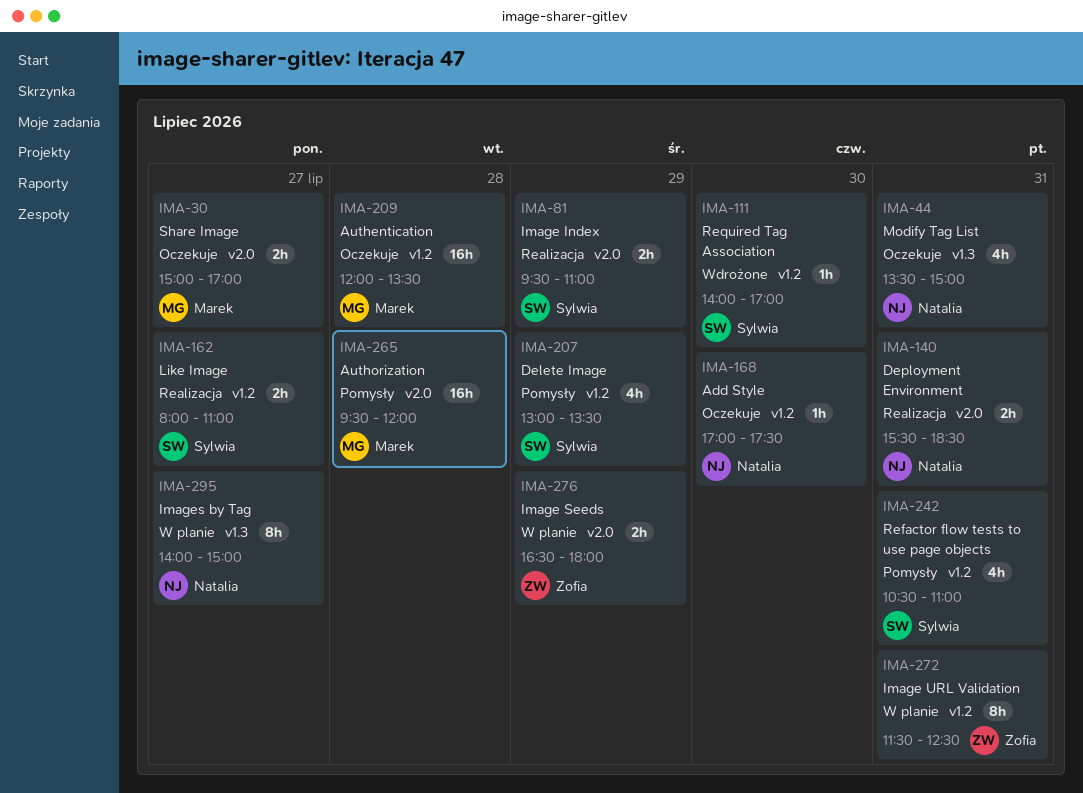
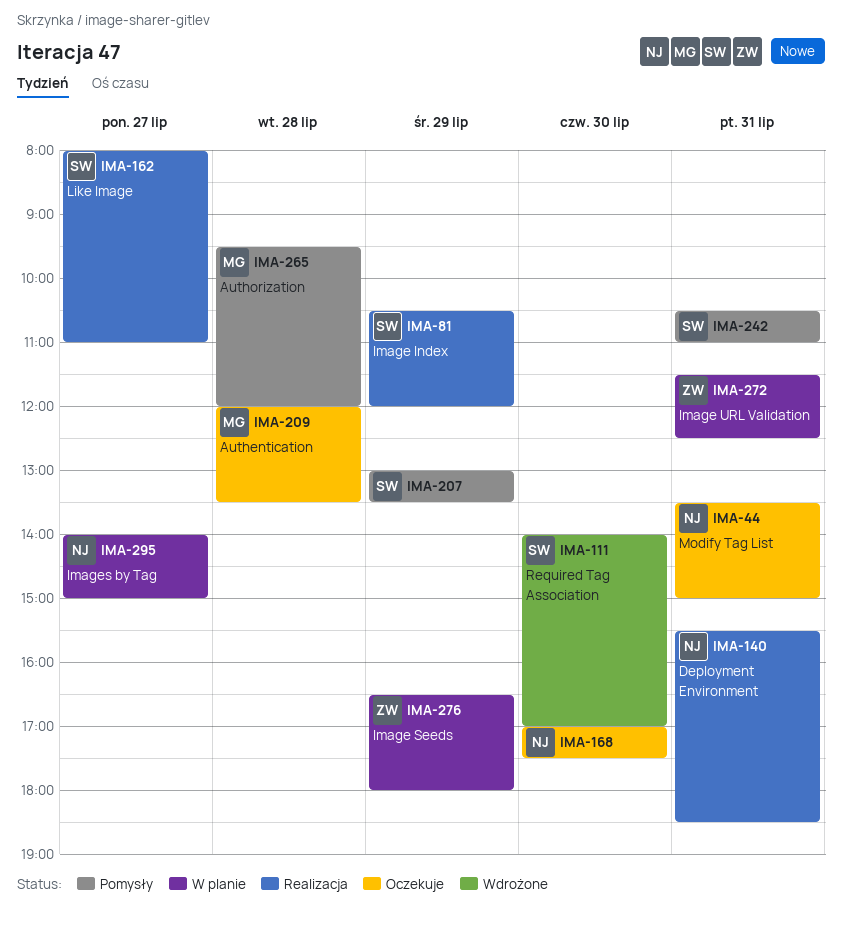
IMA-30: present -> none
IMA-81, begins: 09:30 -> 10:30
IMA-81, ends: 11:00 -> 12:00

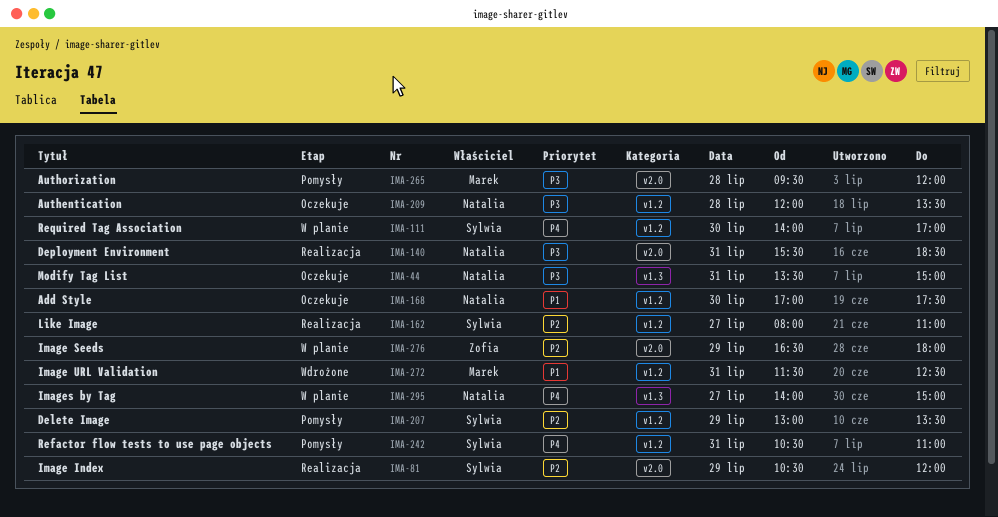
IMA-111, status: Wdrożone -> W planie
IMA-209, owner: Marek -> Natalia
IMA-272, status: W planie -> Wdrożone
IMA-272, owner: Zofia -> Marek

